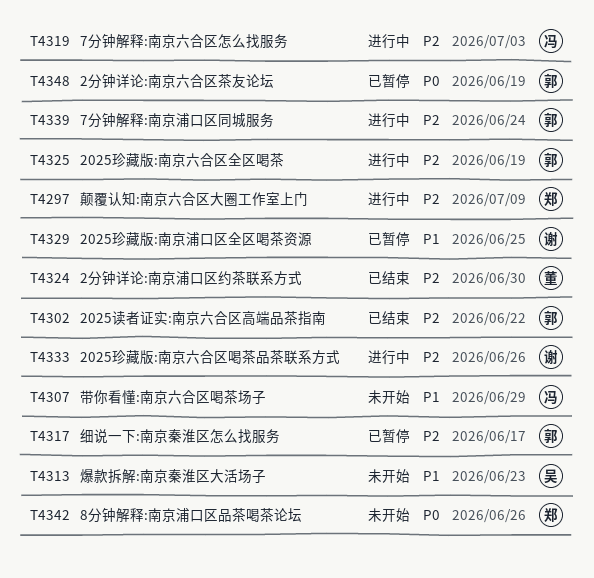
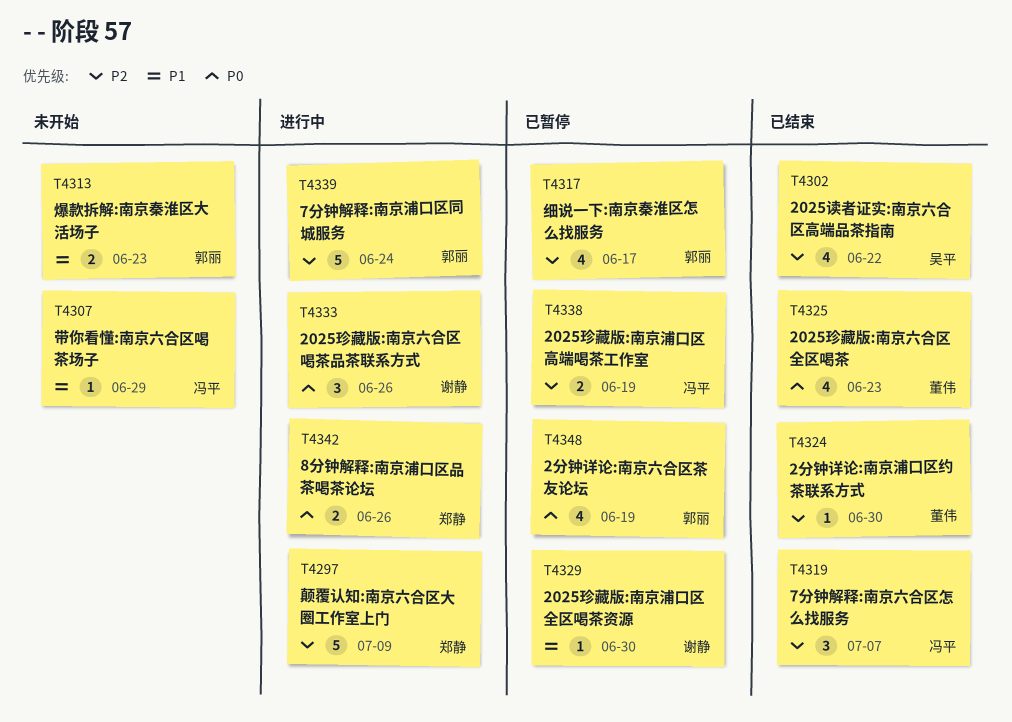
T4302, owner: 郭丽 -> 吴平
T4313, owner: 吴平 -> 郭丽
T4319, status: 进行中 -> 已结束
T4319, due: Jul 3 -> Jul 7
T4325, status: 进行中 -> 已结束
T4325, owner: 郭丽 -> 董伟
T4325, priority: P2 -> P0
T4325, due: Jun 19 -> Jun 23
T4329, due: Jun 25 -> Jun 30
T4333, priority: P2 -> P0
T4338: none -> present
T4342, status: 未开始 -> 进行中

